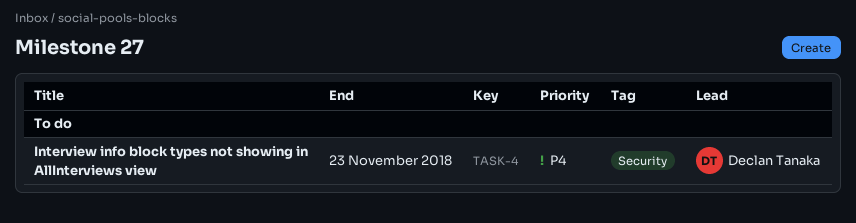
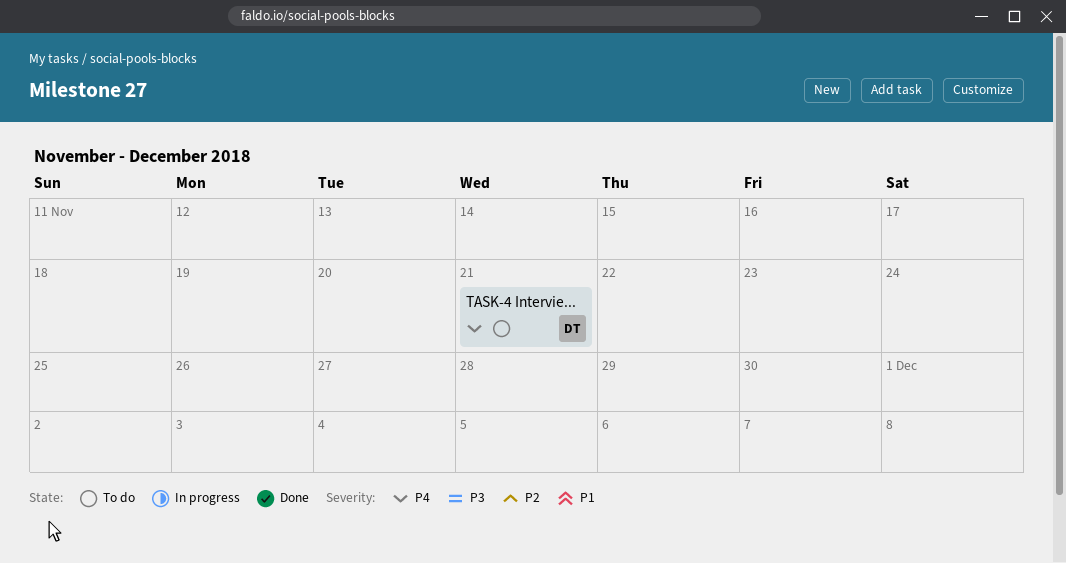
TASK-4, due: Nov 23 -> Nov 21

